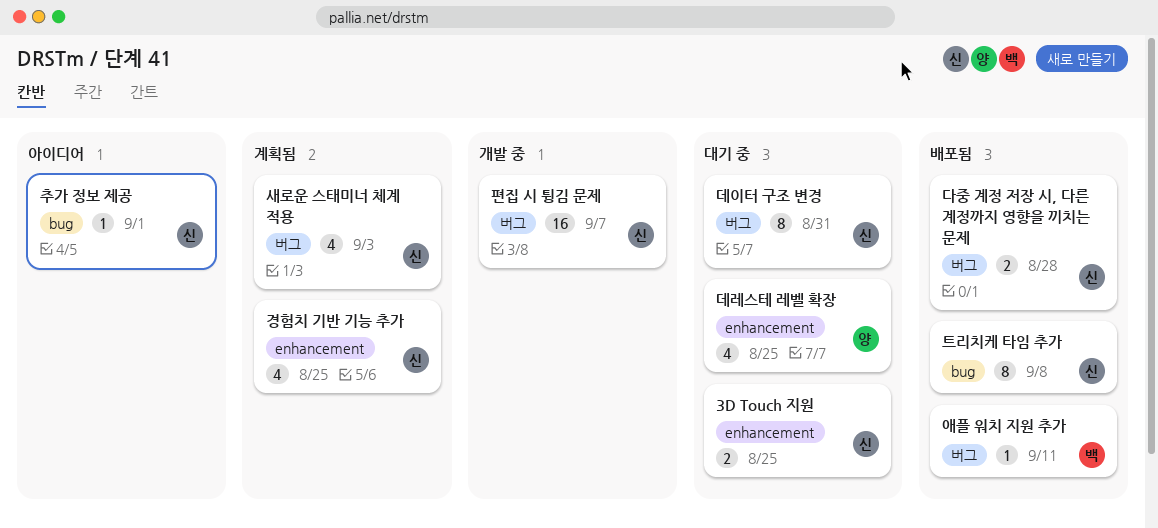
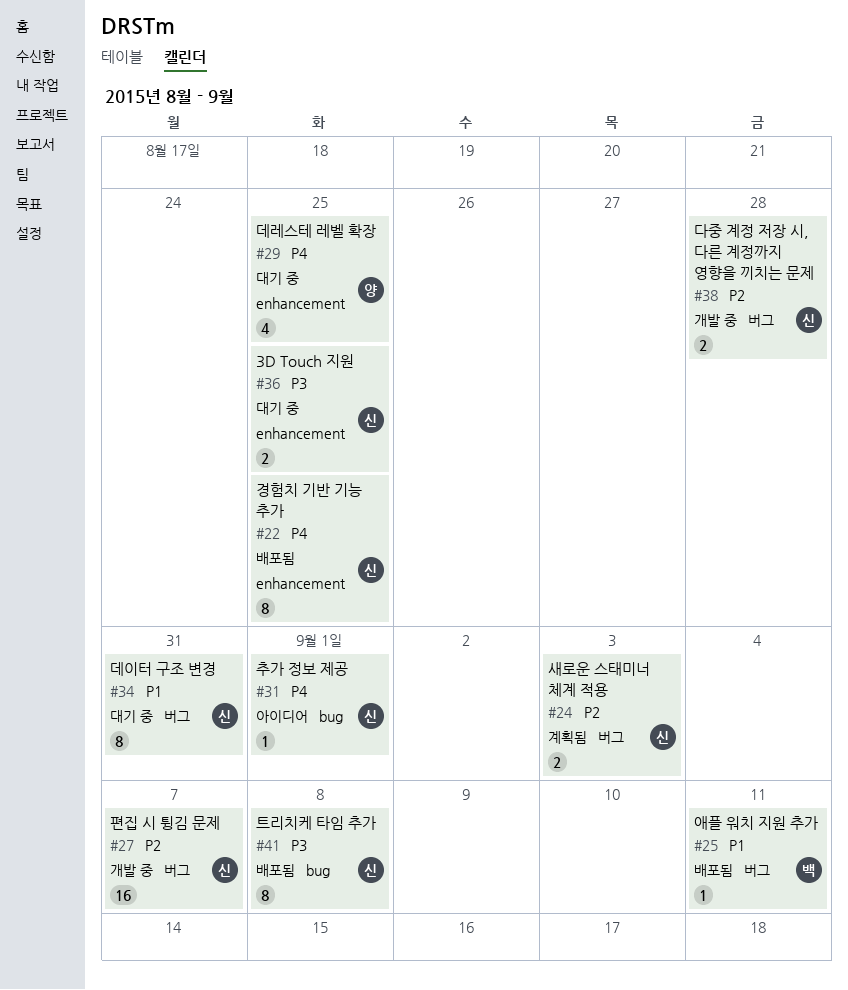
경험치 기반 기능 추가, status: 계획됨 -> 배포됨
경험치 기반 기능 추가, estimate: 4 -> 8
다중 계정 저장 시, 다른 계정까지 영향을 끼치는 문제, status: 배포됨 -> 개발 중
새로운 스태미너 체계 적용, estimate: 4 -> 2

